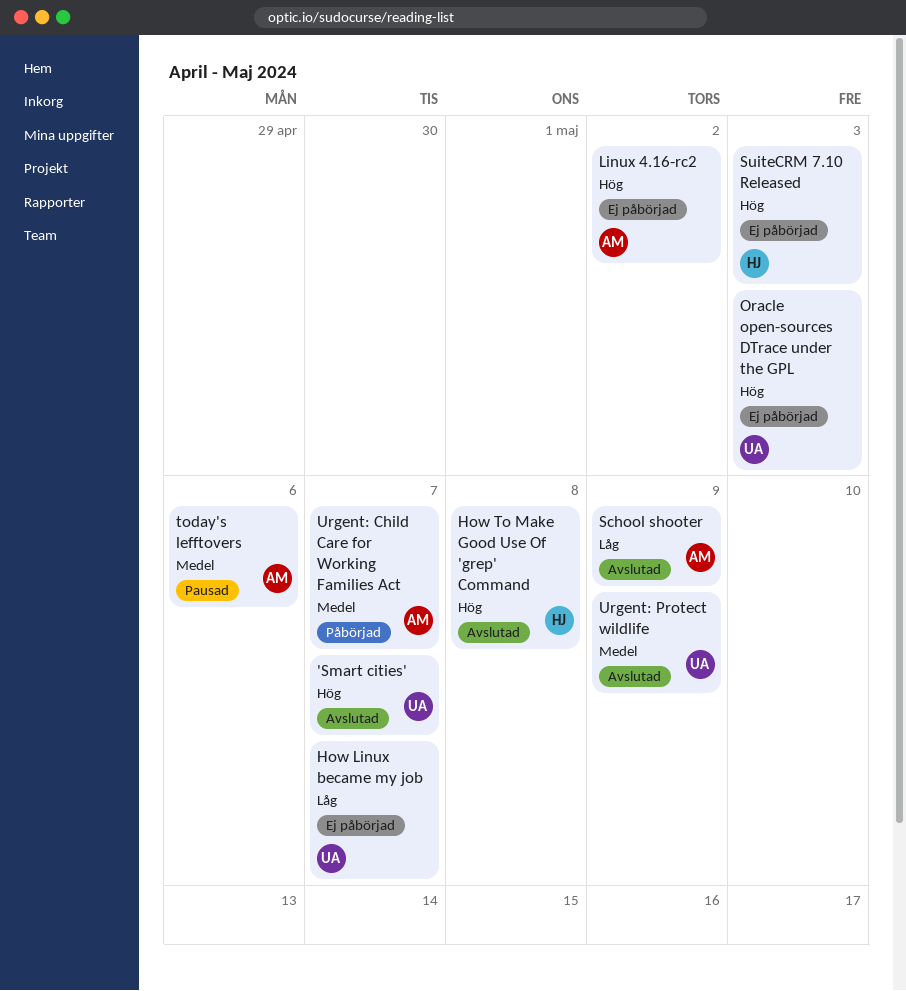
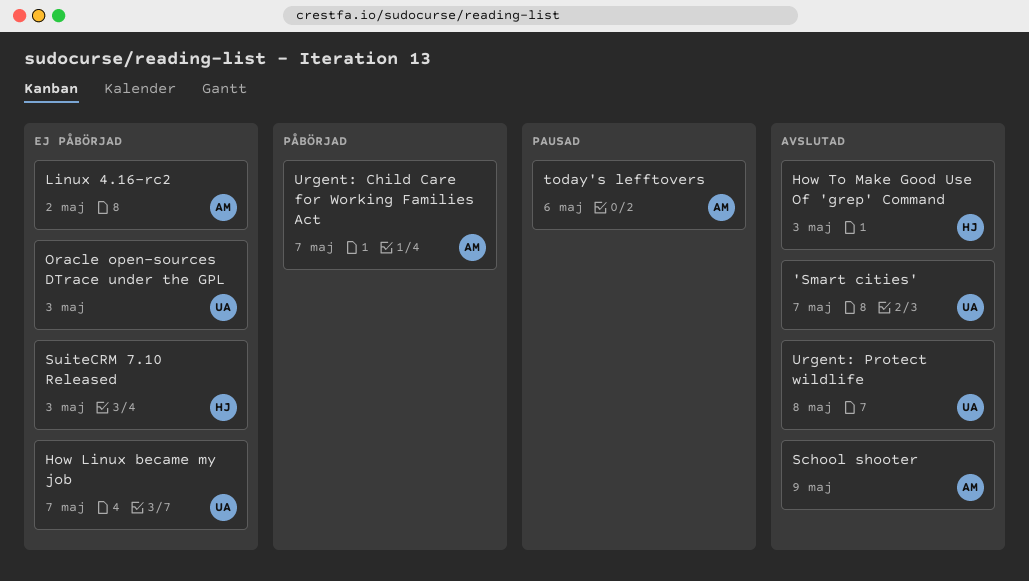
How To Make Good Use Of 'grep' Command, due: May 8 -> May 3
Urgent: Protect wildlife, due: May 9 -> May 8

